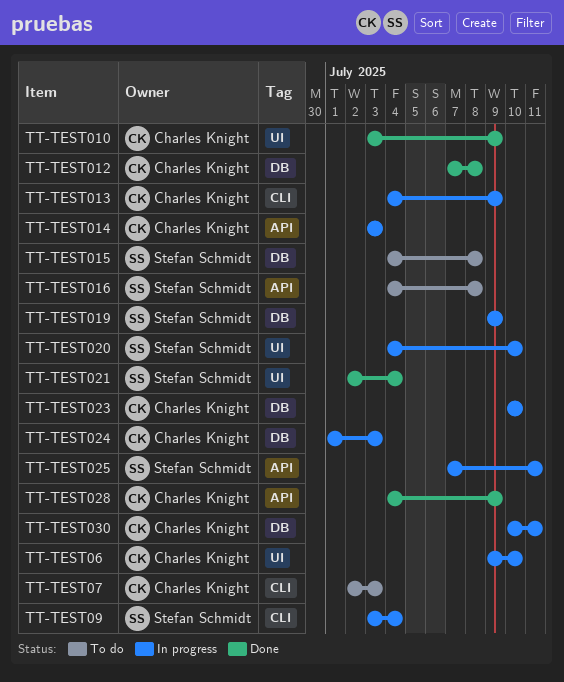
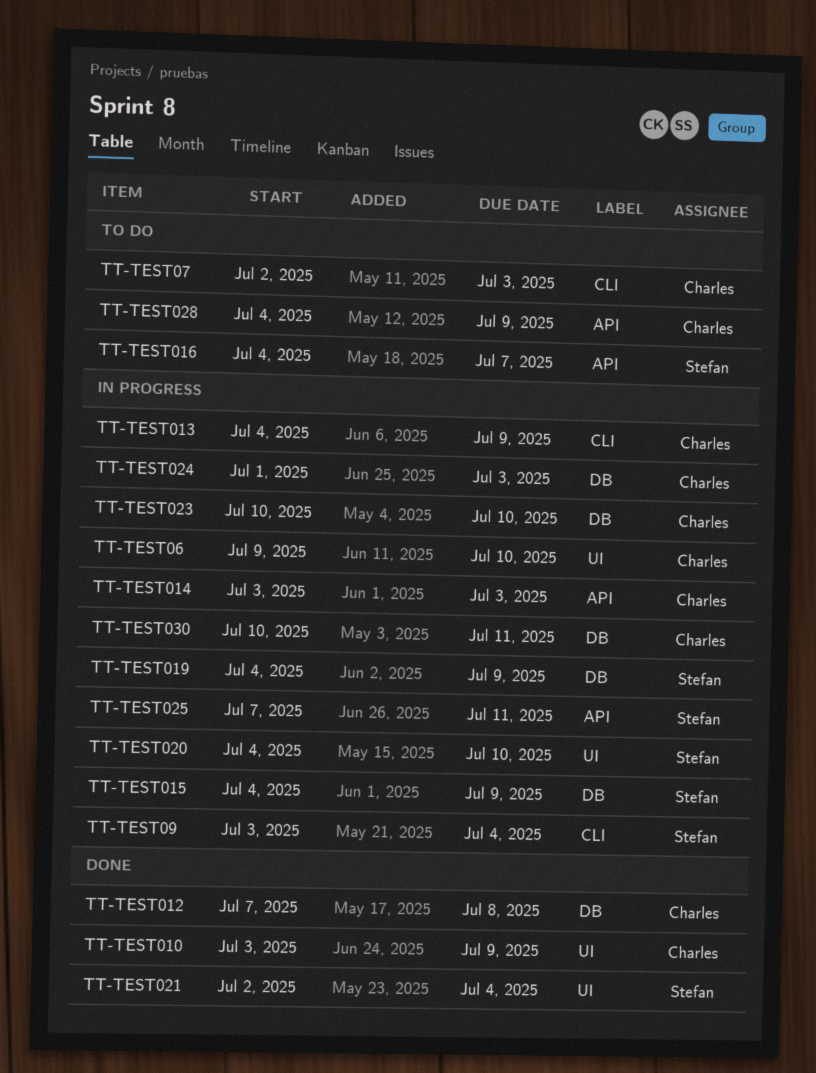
TT-TEST015, status: To do -> In progress
TT-TEST015, due: Jul 8 -> Jul 9
TT-TEST016, due: Jul 8 -> Jul 7
TT-TEST019, start: Jul 9 -> Jul 4
TT-TEST028, status: Done -> To do

